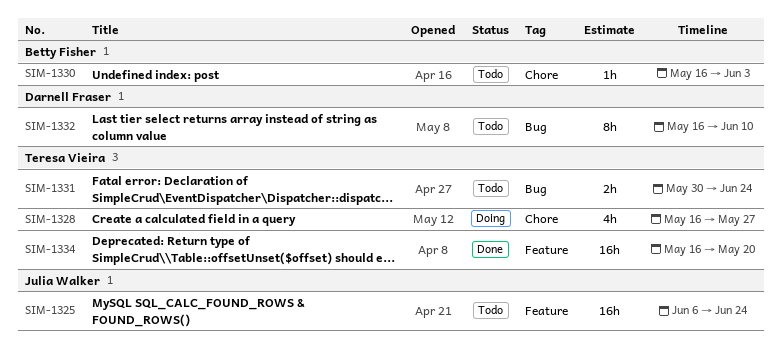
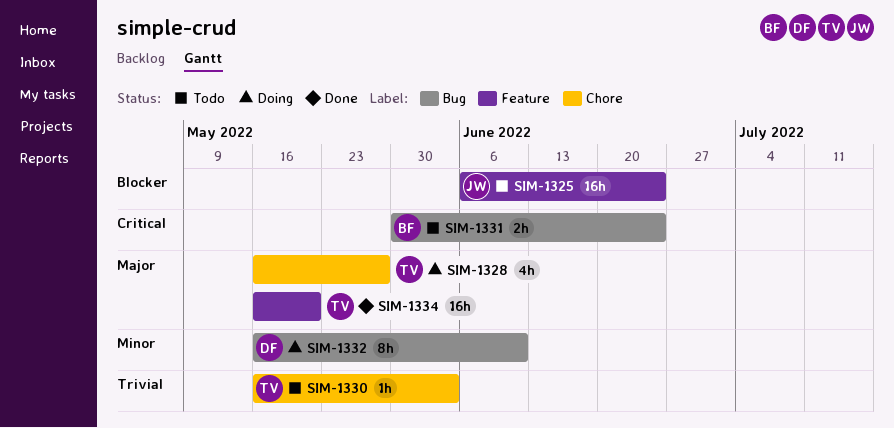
SIM-1330, owner: Betty Fisher -> Teresa Vieira
SIM-1331, owner: Teresa Vieira -> Betty Fisher
SIM-1332, status: Todo -> Doing

